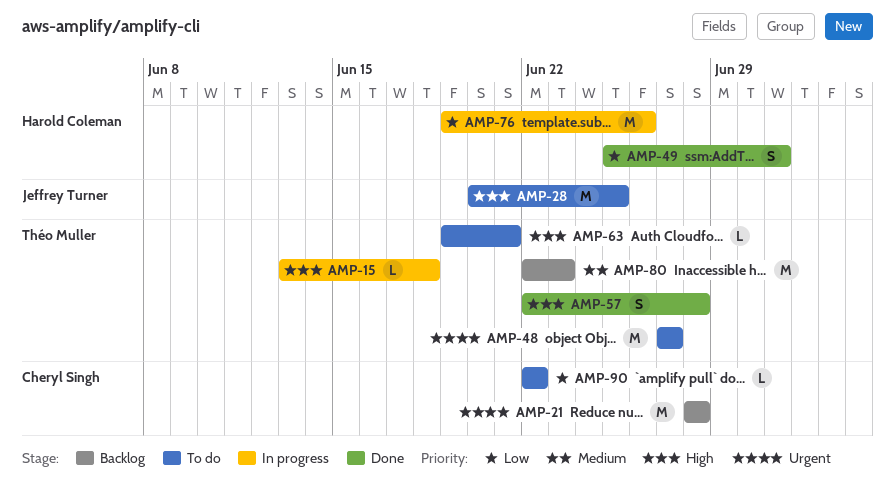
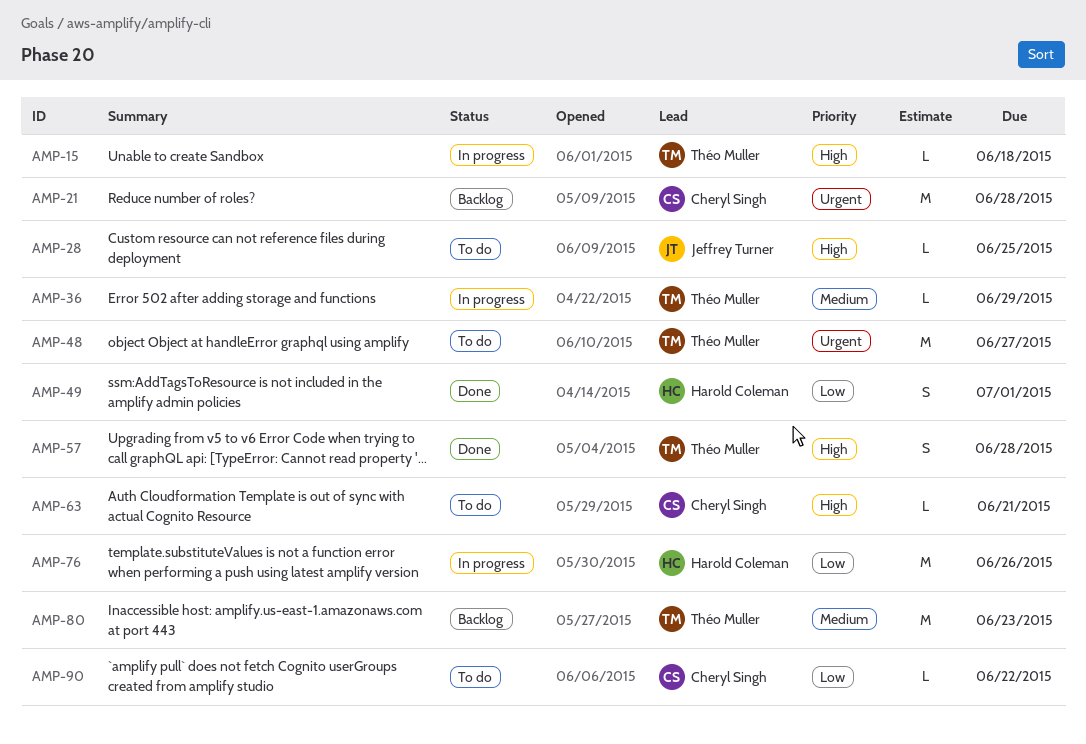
AMP-28, estimate: M -> L
AMP-36: none -> present
AMP-63, owner: Théo Muller -> Cheryl Singh

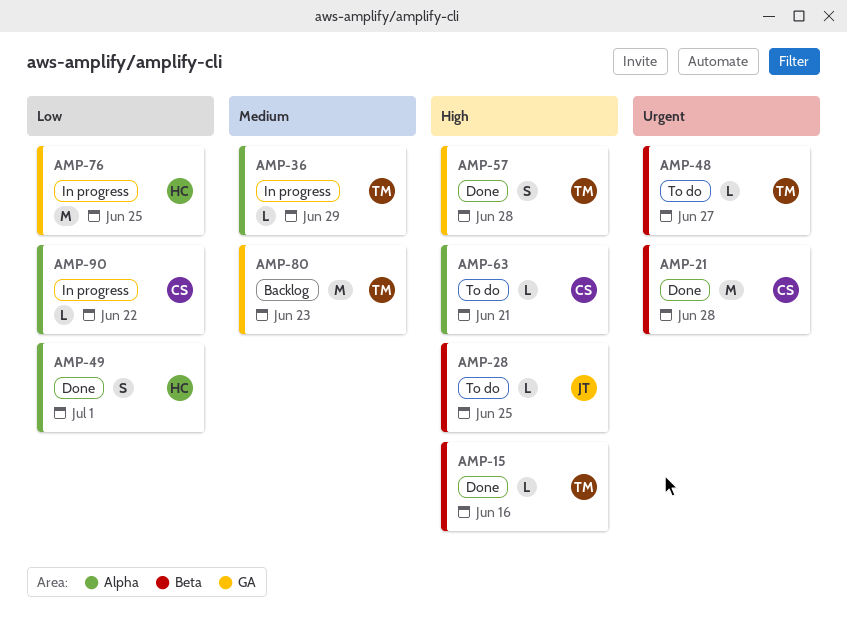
AMP-15, status: In progress -> Done
AMP-15, due: Jun 18 -> Jun 16
AMP-21, status: Backlog -> Done
AMP-48, estimate: M -> L
AMP-76, due: Jun 26 -> Jun 25
AMP-90, status: To do -> In progress

